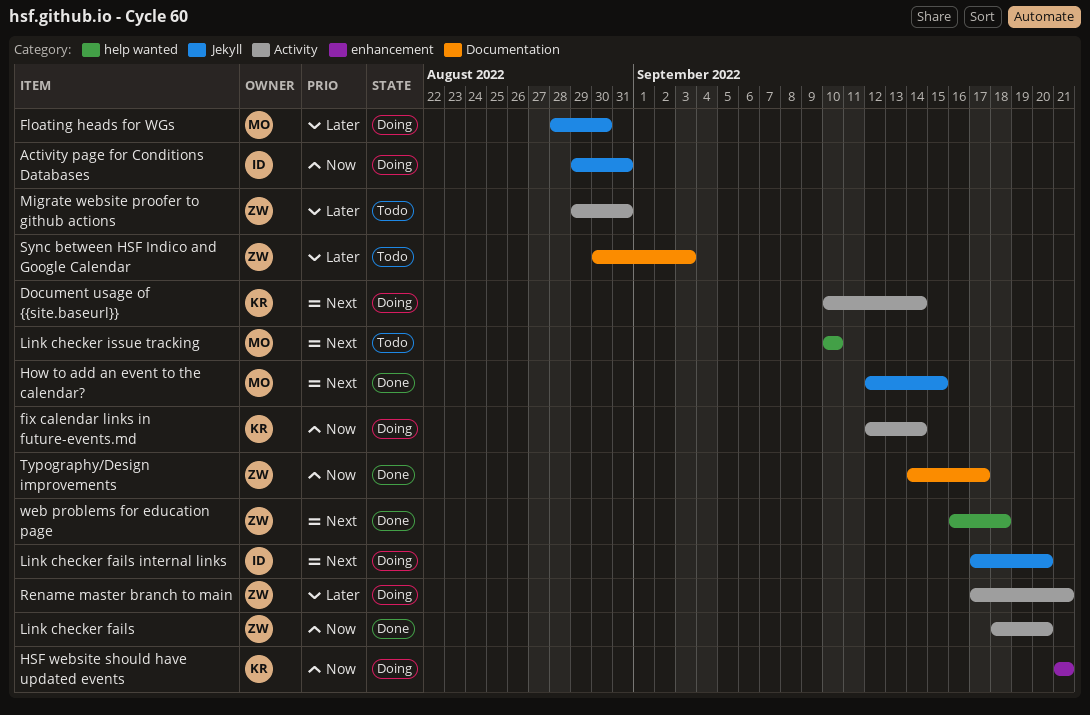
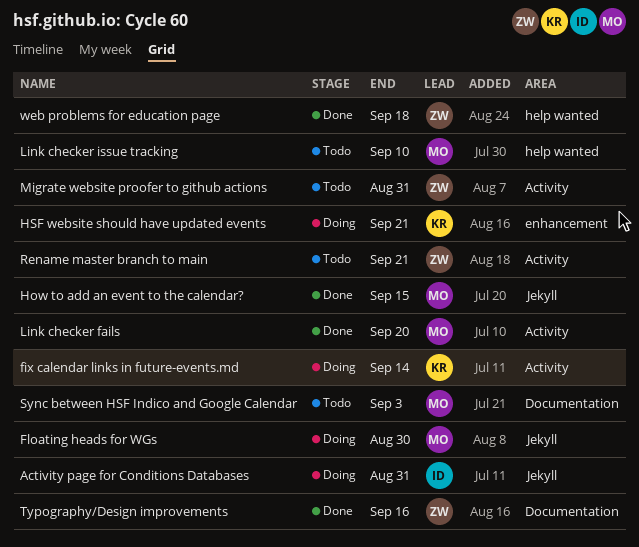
Document usage of {{site.baseurl}}: present -> none
Link checker fails, owner: ZW -> MO
Link checker fails internal links: present -> none
Rename master branch to main, status: Doing -> Todo
Sync between HSF Indico and Google Calendar, owner: ZW -> MO
Typography/Design improvements, due: Sep 17 -> Sep 16

